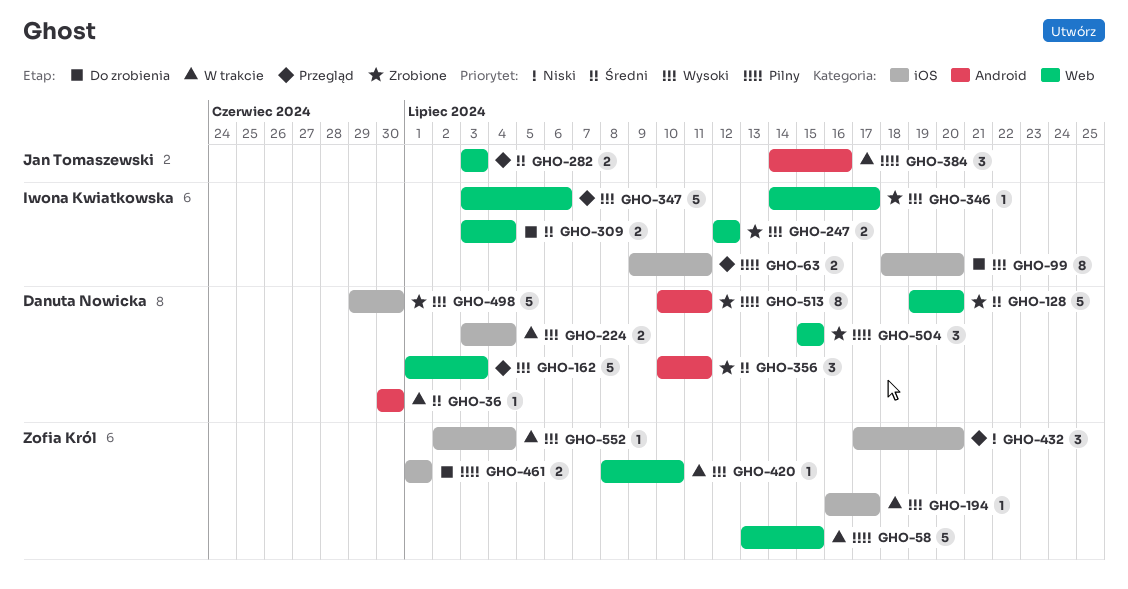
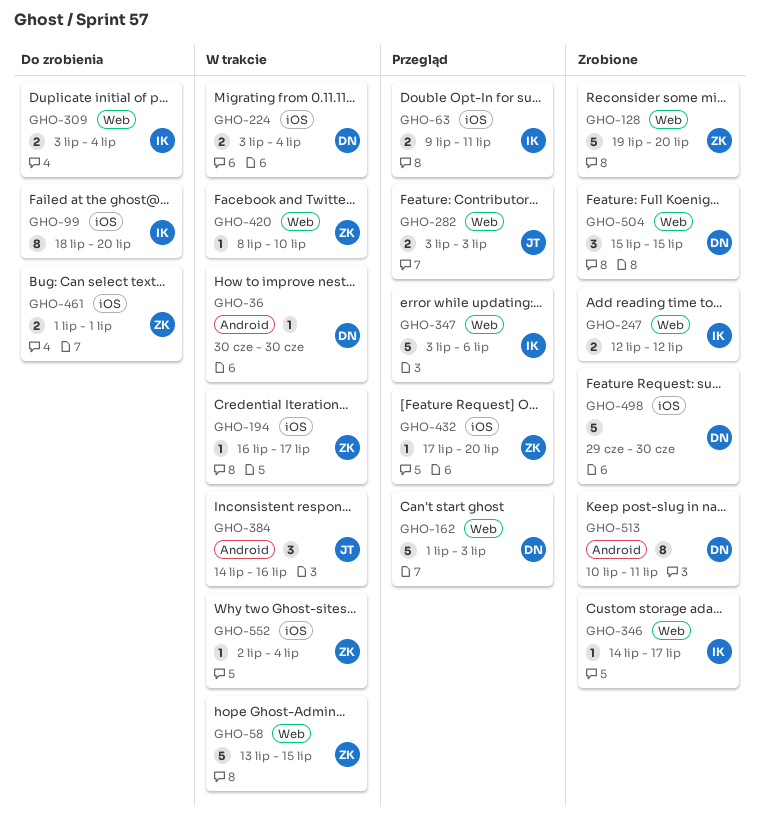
GHO-128, owner: Danuta Nowicka -> Zofia Król
GHO-356: present -> none
GHO-432, estimate: 3 -> 1

